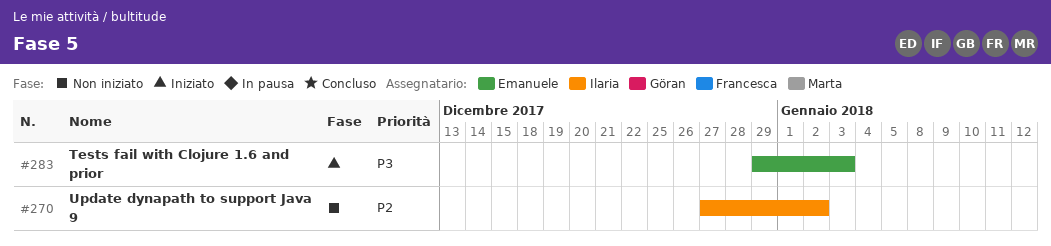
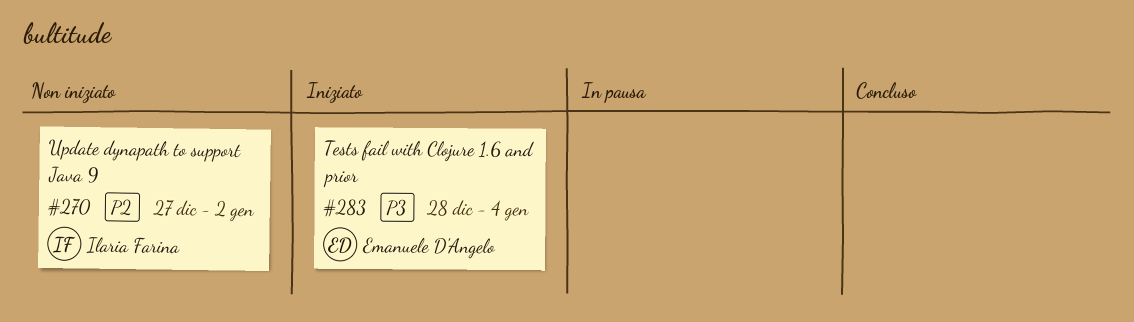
#283, start: Dec 29 -> Dec 28
#283, due: Jan 3 -> Jan 4

